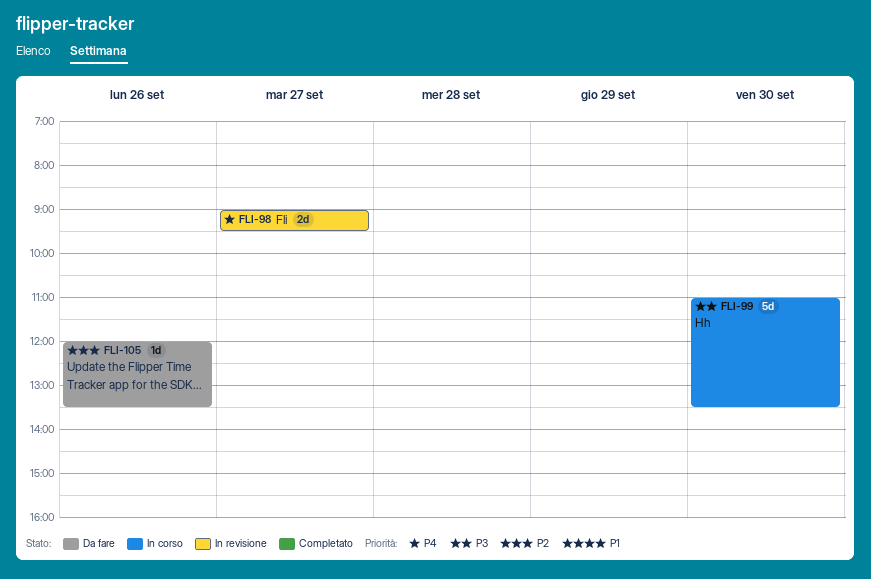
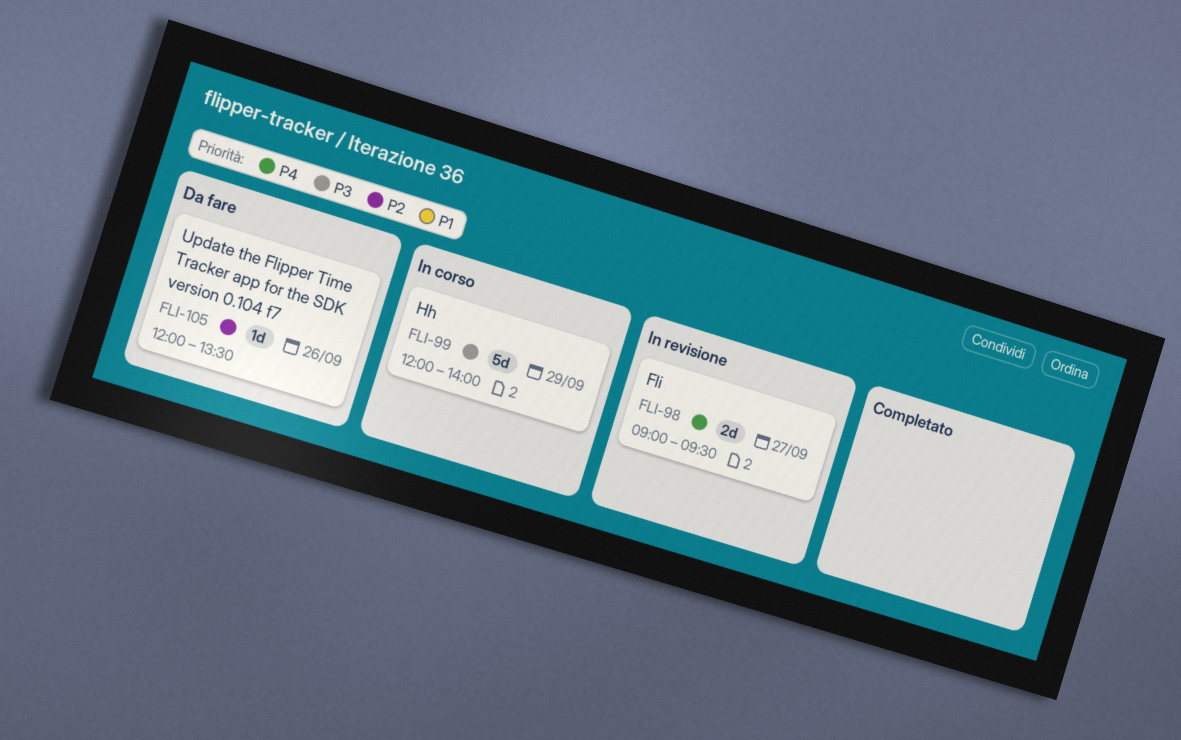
FLI-99, day: Sep 30 -> Sep 29
FLI-99, begins: 11:00 -> 12:00
FLI-99, ends: 13:30 -> 14:00

